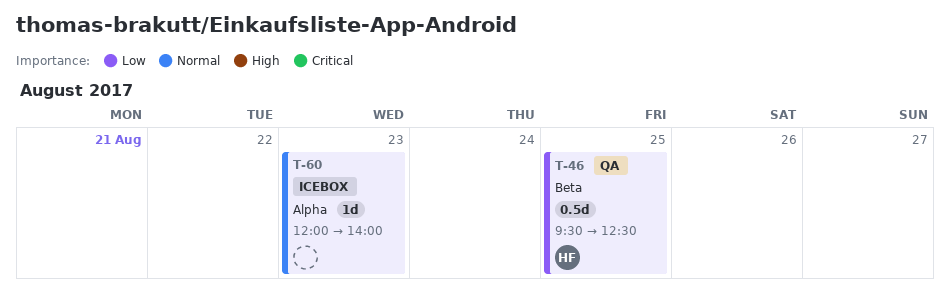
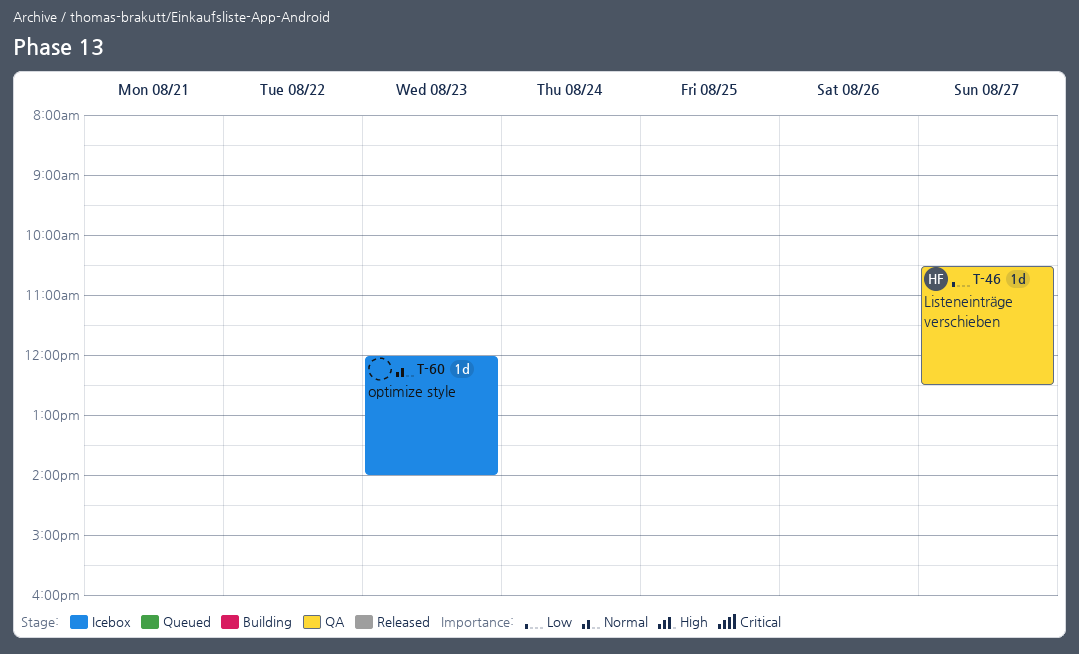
T-46, estimate: 0.5d -> 1d
T-46, day: Aug 25 -> Aug 27
T-46, begins: 09:30 -> 10:30

